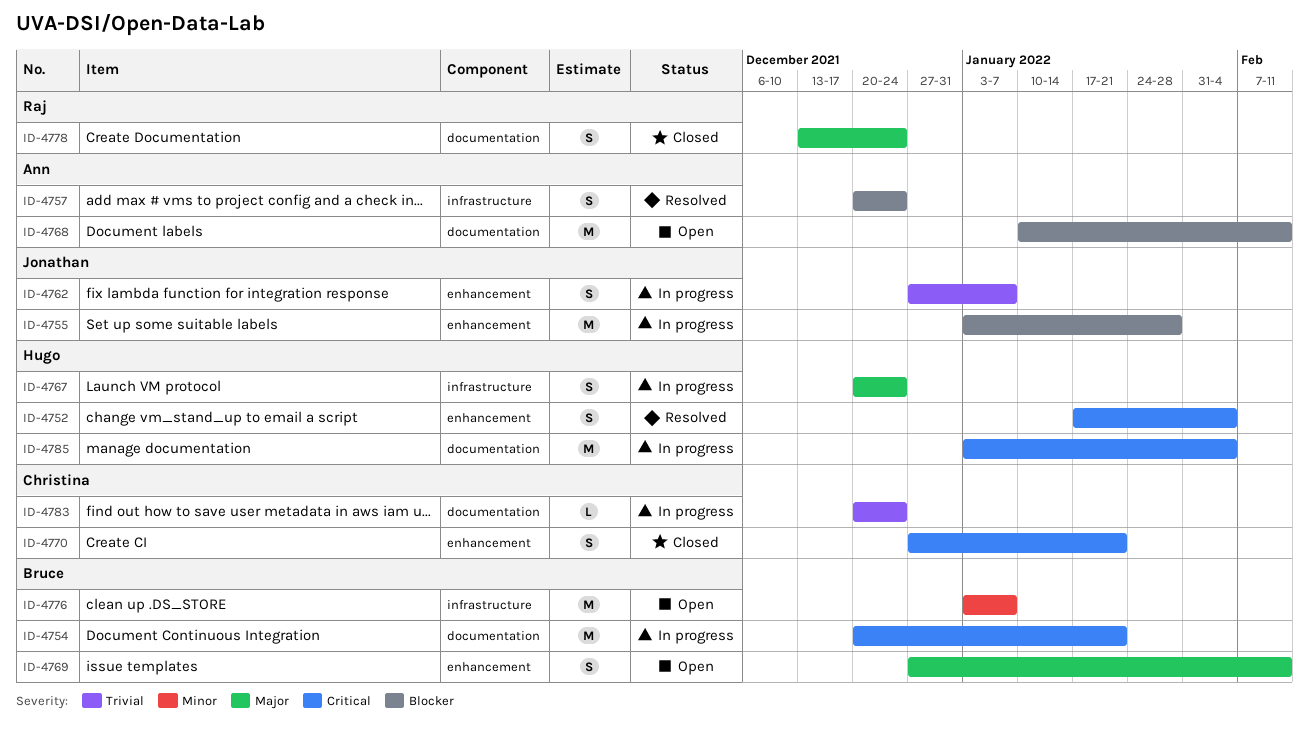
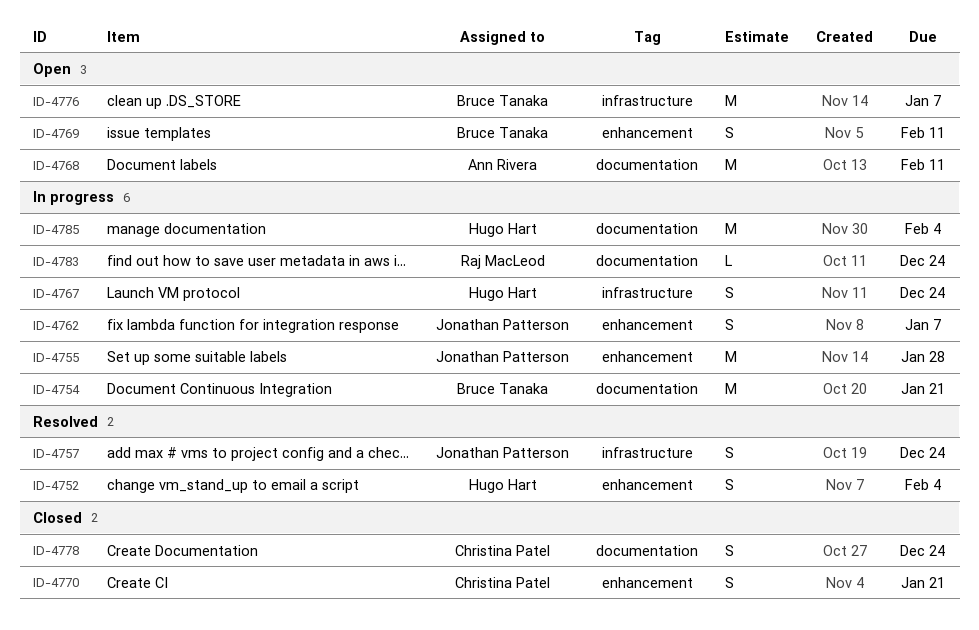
ID-4757, owner: Ann Rivera -> Jonathan Patterson
ID-4778, owner: Raj MacLeod -> Christina Patel
ID-4783, owner: Christina Patel -> Raj MacLeod

